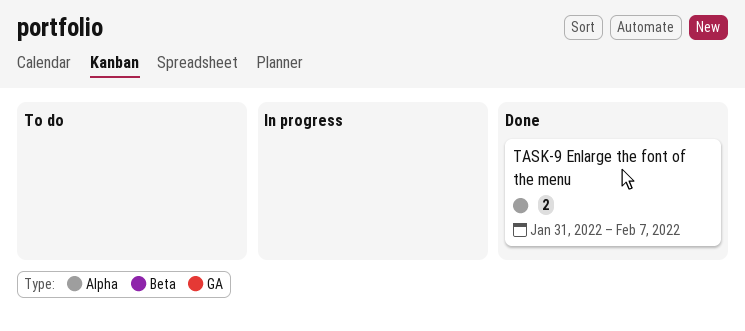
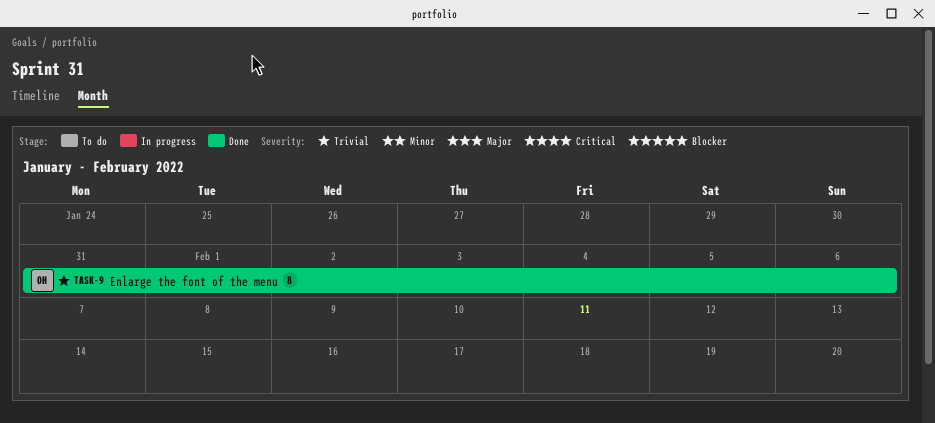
TASK-9, estimate: 2 -> 8
TASK-9, due: Feb 7 -> Feb 6

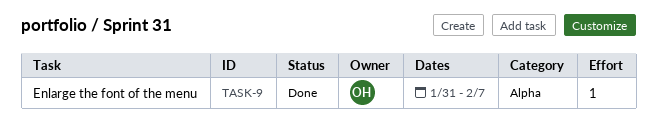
TASK-9, estimate: 8 -> 1
TASK-9, due: Feb 6 -> Feb 7

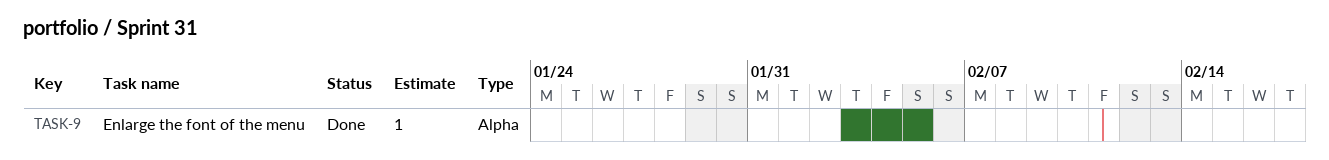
TASK-9, start: Jan 31 -> Feb 3
TASK-9, due: Feb 7 -> Feb 5

